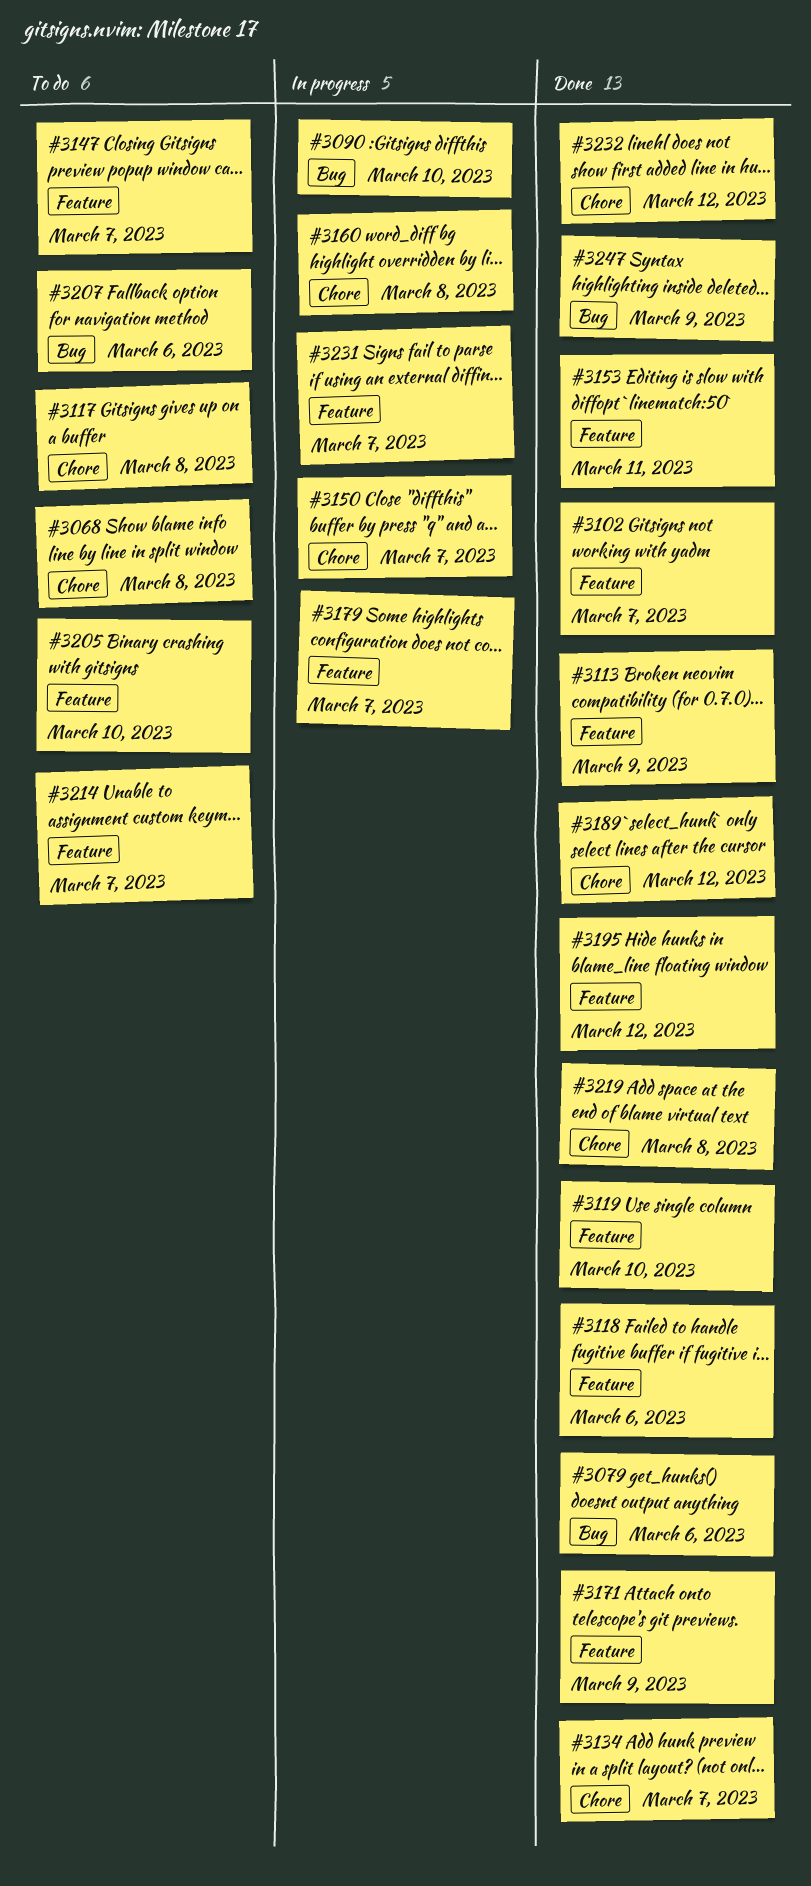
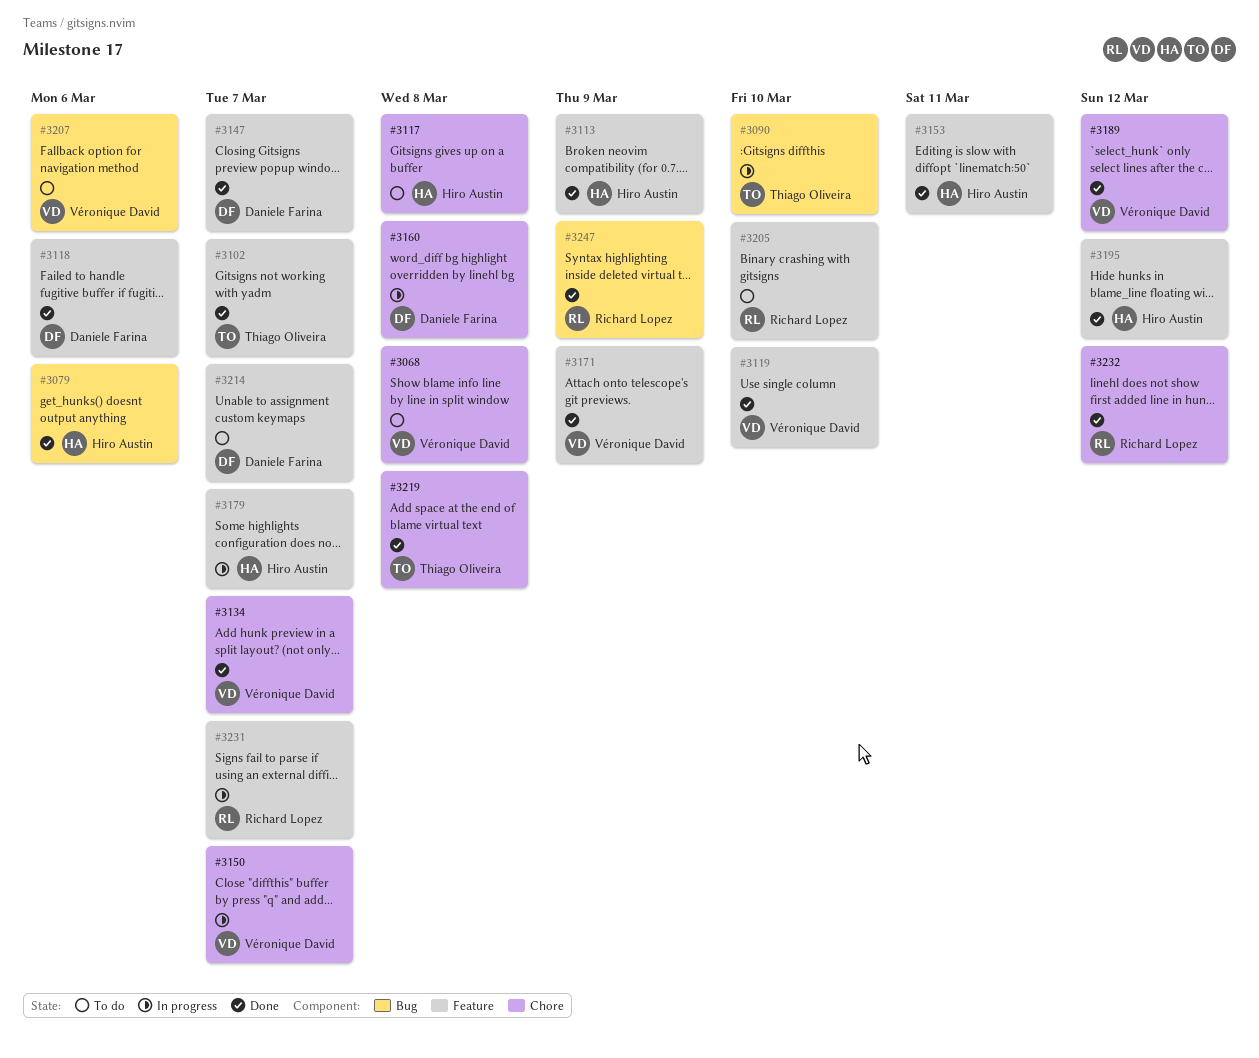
#3147, status: To do -> Done

